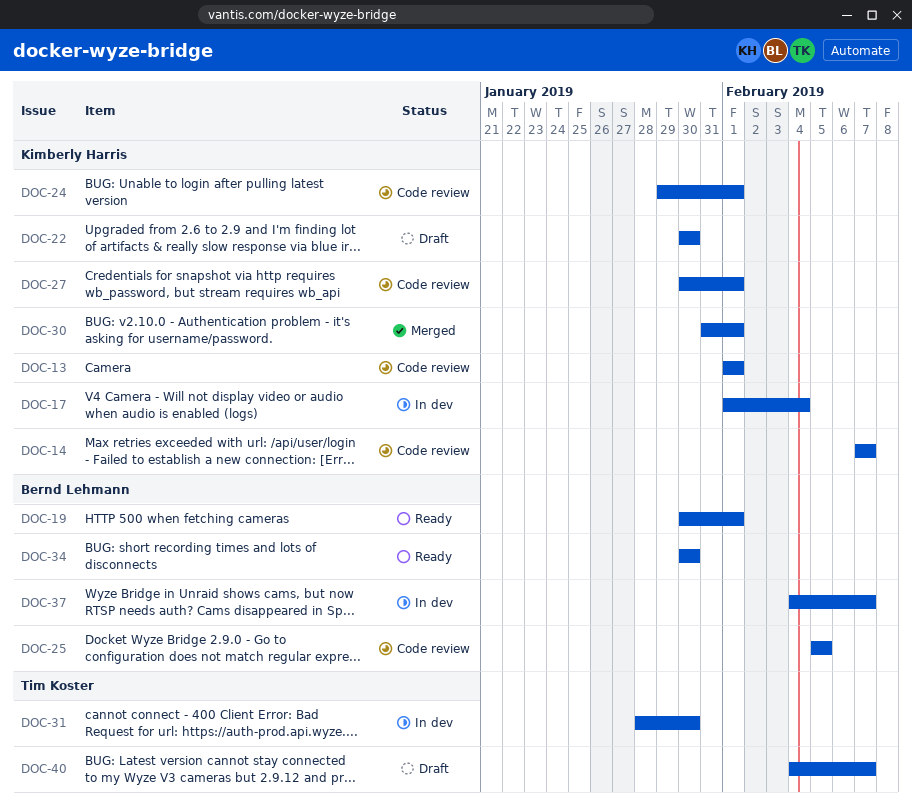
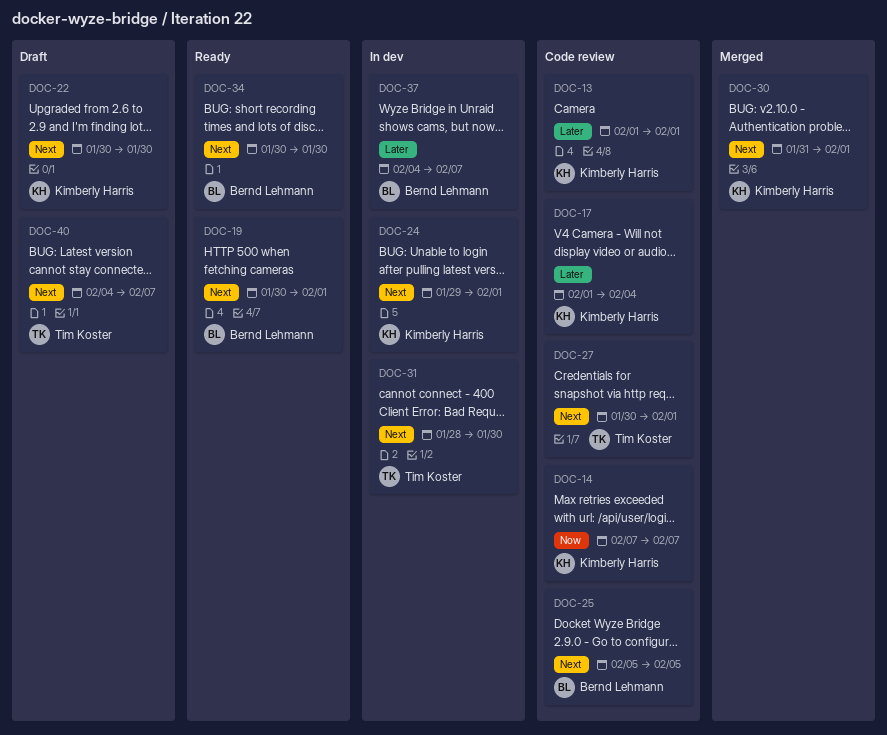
DOC-17, status: In dev -> Code review
DOC-24, status: Code review -> In dev
DOC-27, owner: Kimberly Harris -> Tim Koster

